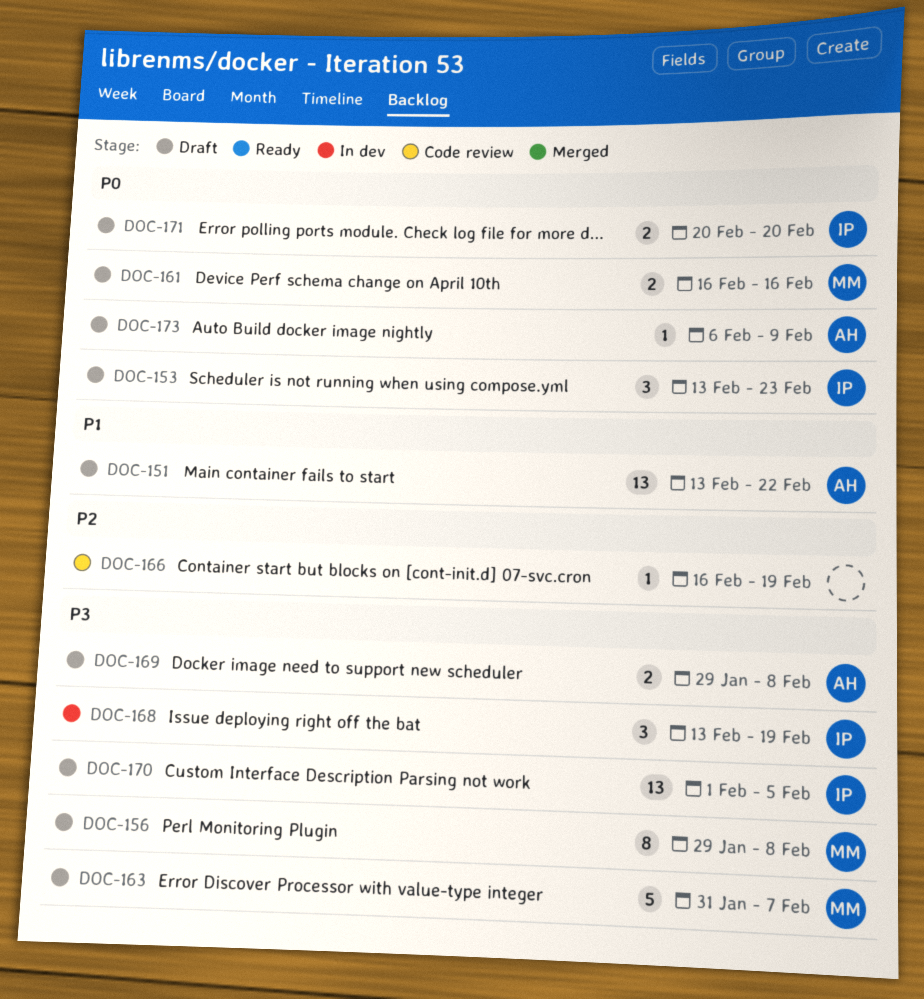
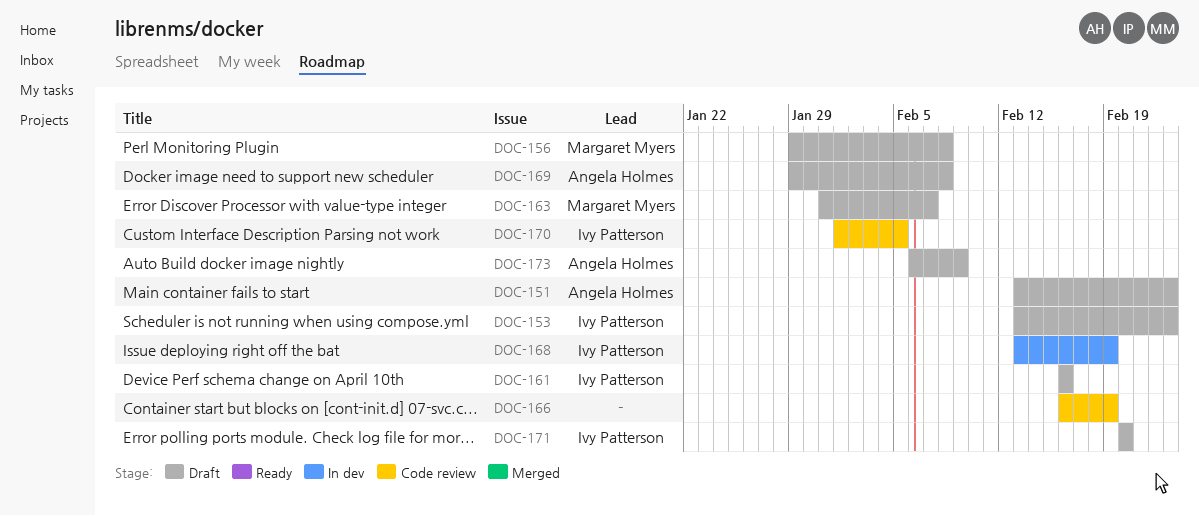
DOC-151, due: Feb 22 -> Feb 23
DOC-161, owner: Margaret Myers -> Ivy Patterson
DOC-170, status: Draft -> Code review

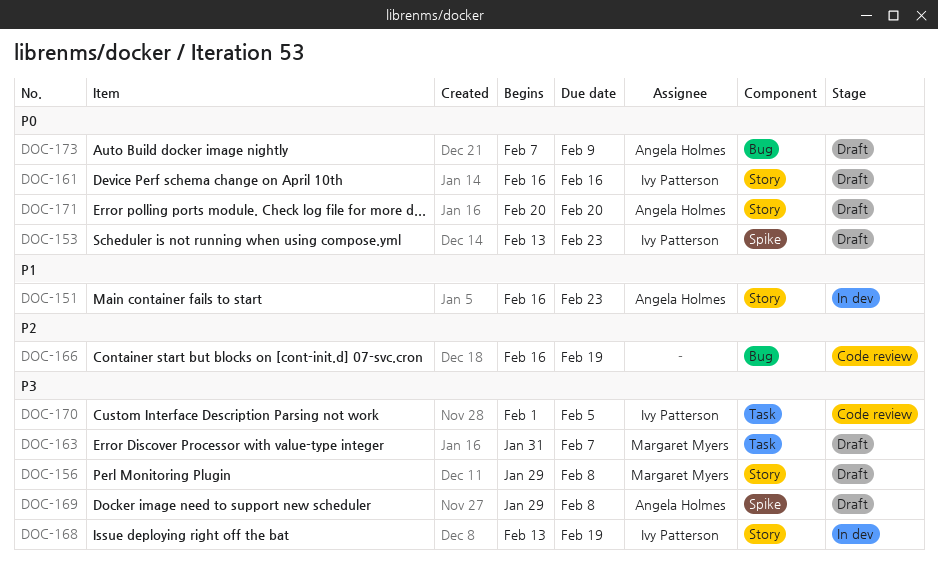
DOC-151, status: Draft -> In dev
DOC-151, start: Feb 13 -> Feb 16
DOC-171, owner: Ivy Patterson -> Angela Holmes
DOC-173, start: Feb 6 -> Feb 7

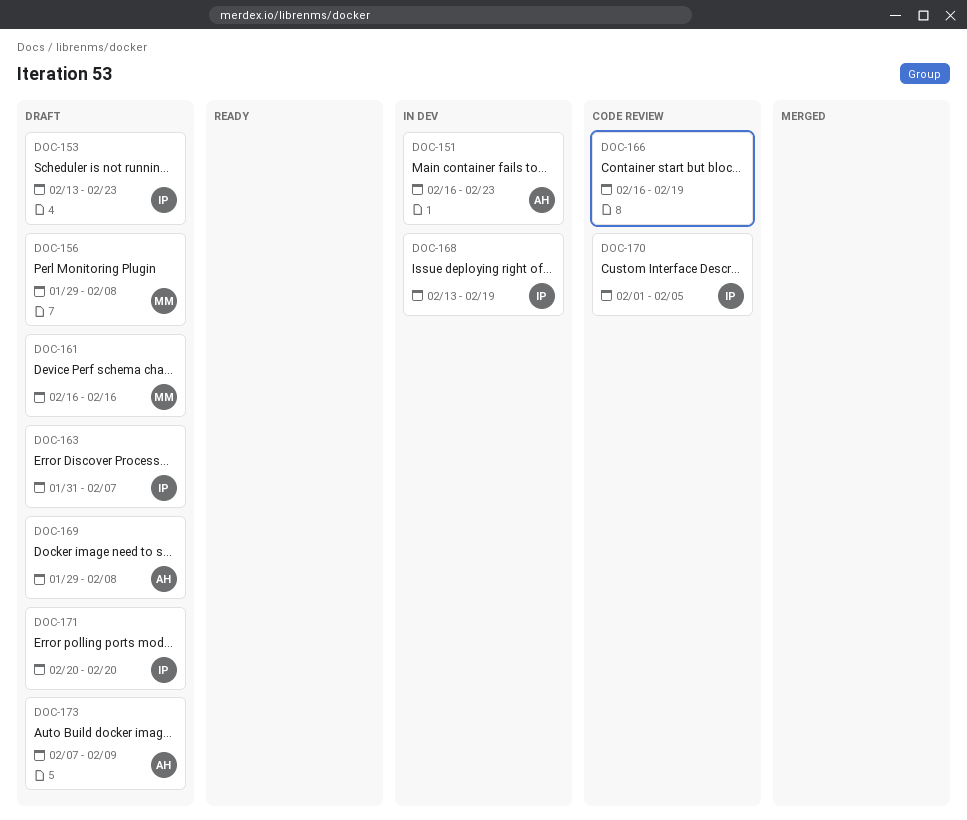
DOC-161, owner: Ivy Patterson -> Margaret Myers
DOC-163, owner: Margaret Myers -> Ivy Patterson
DOC-171, owner: Angela Holmes -> Ivy Patterson

